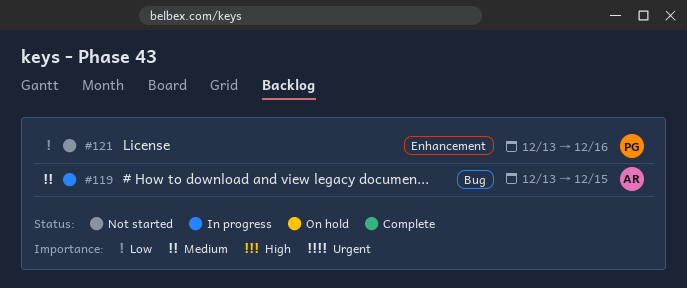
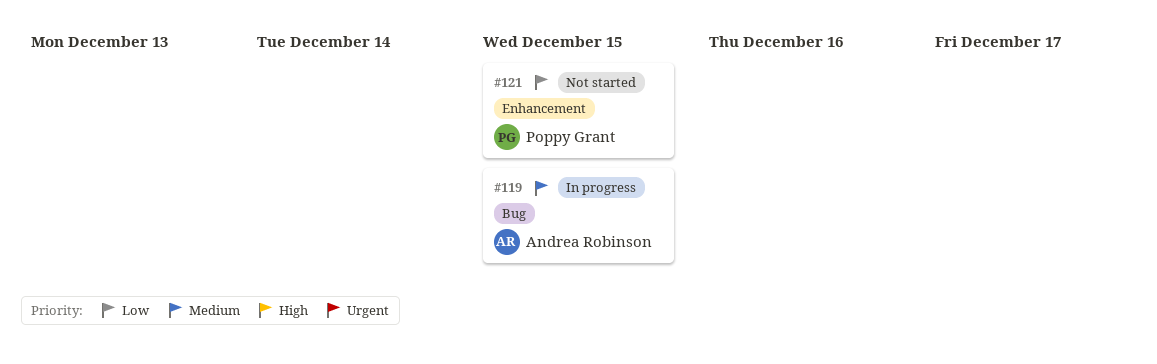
#121, due: Dec 16 -> Dec 15

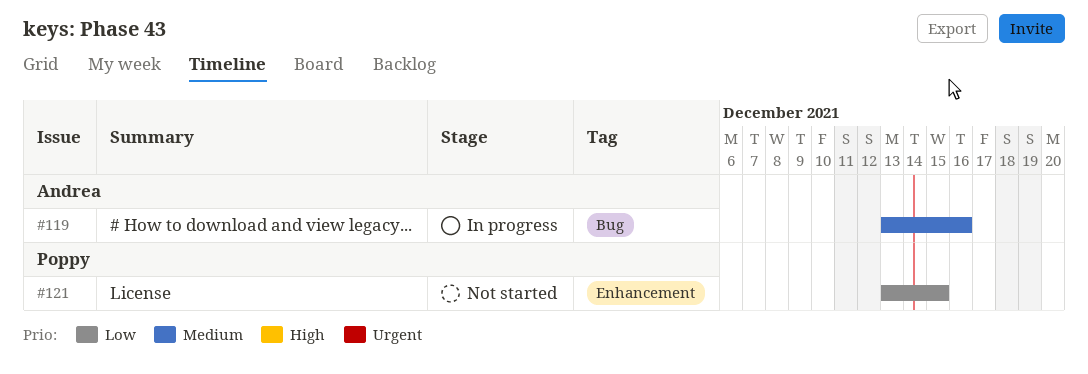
#119, due: Dec 15 -> Dec 16

